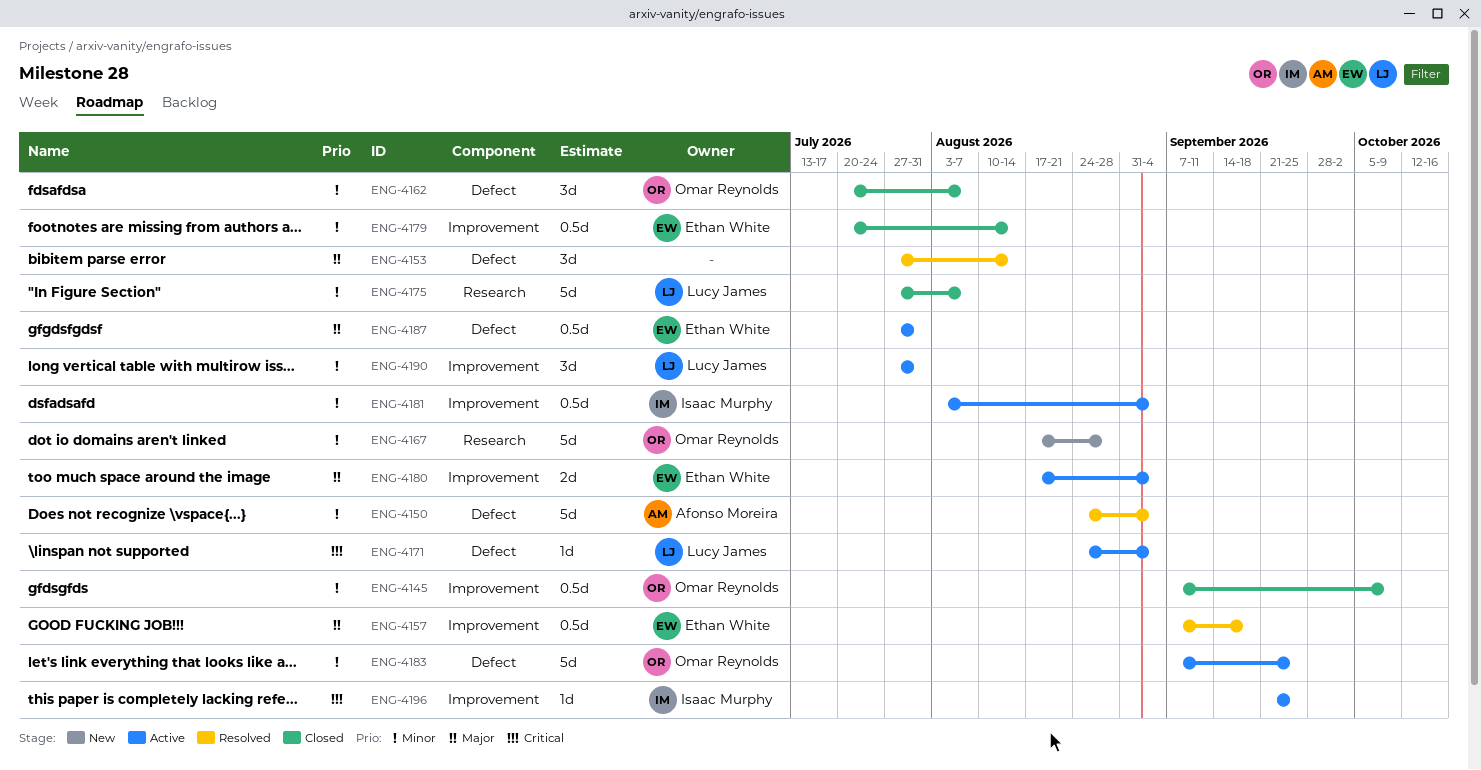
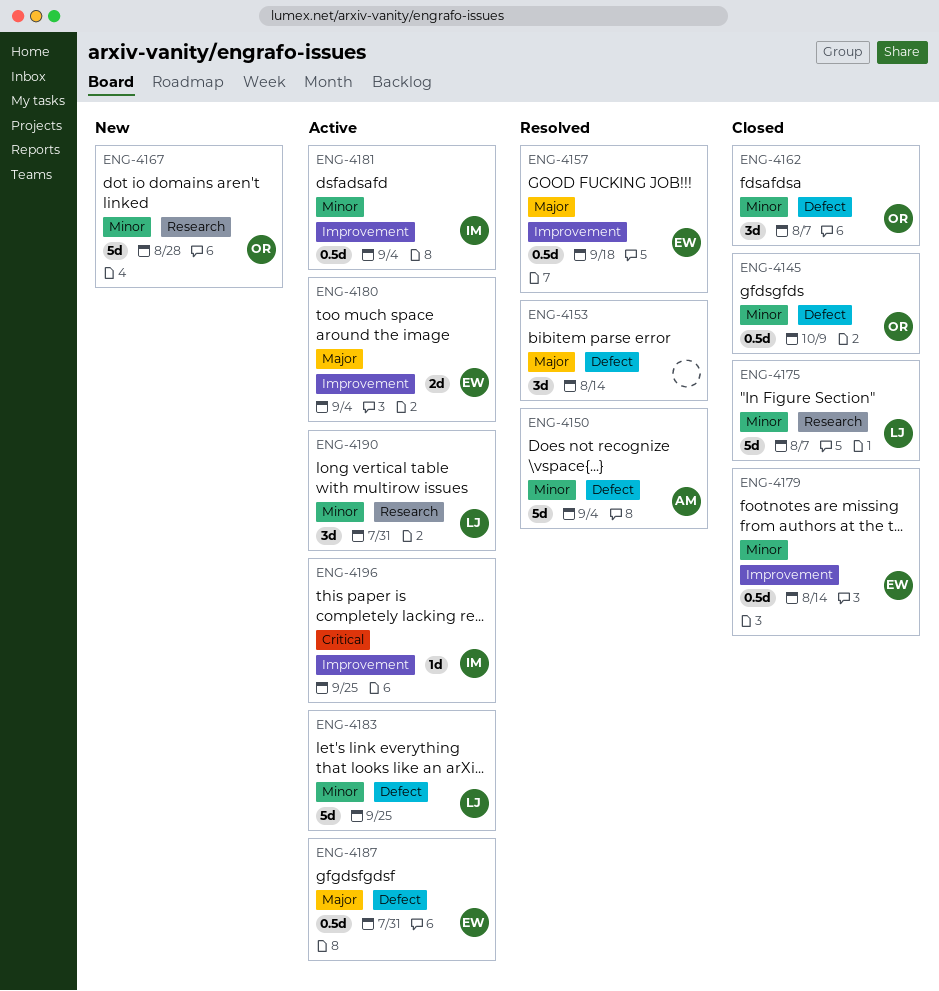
ENG-4145, label: Improvement -> Defect
ENG-4171: present -> none
ENG-4183, owner: Omar Reynolds -> Lucy James
ENG-4190, label: Improvement -> Research

